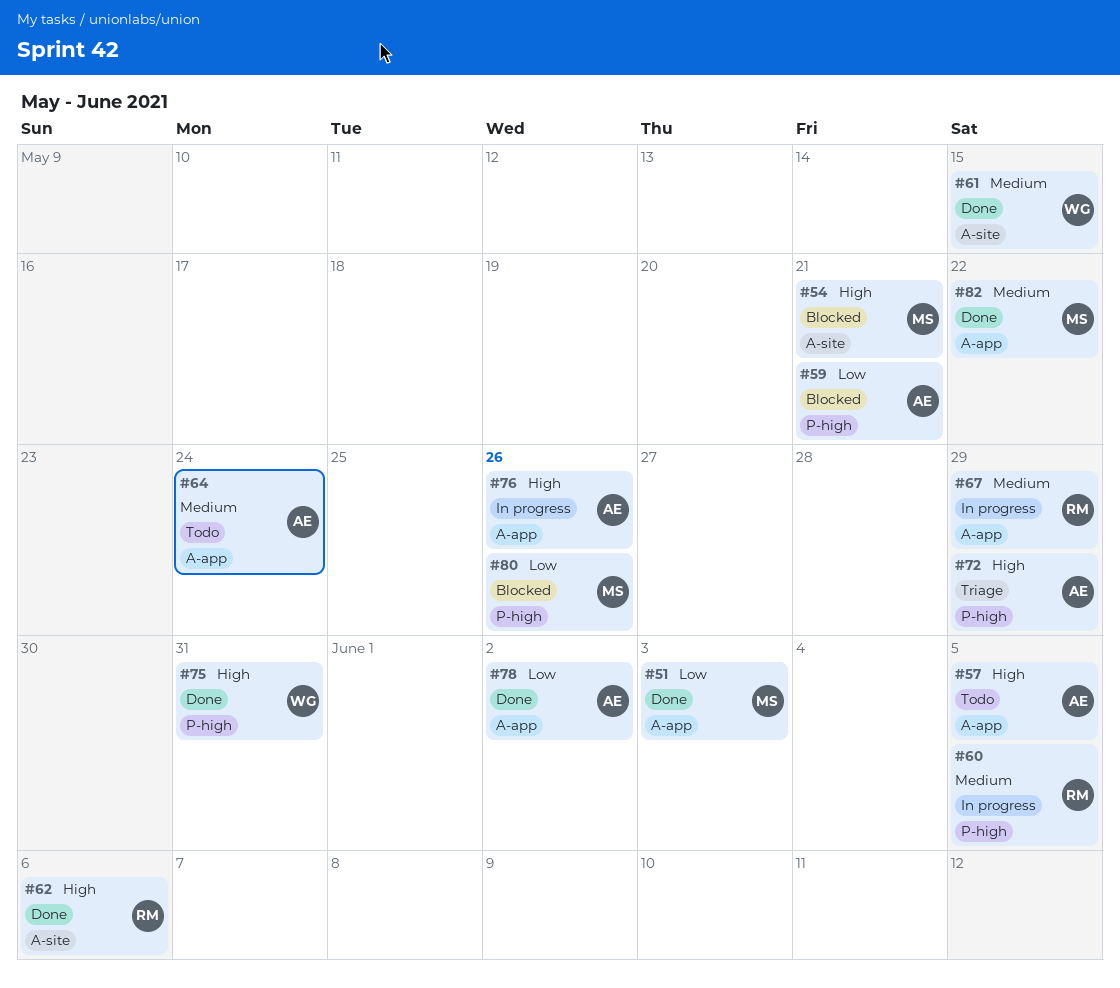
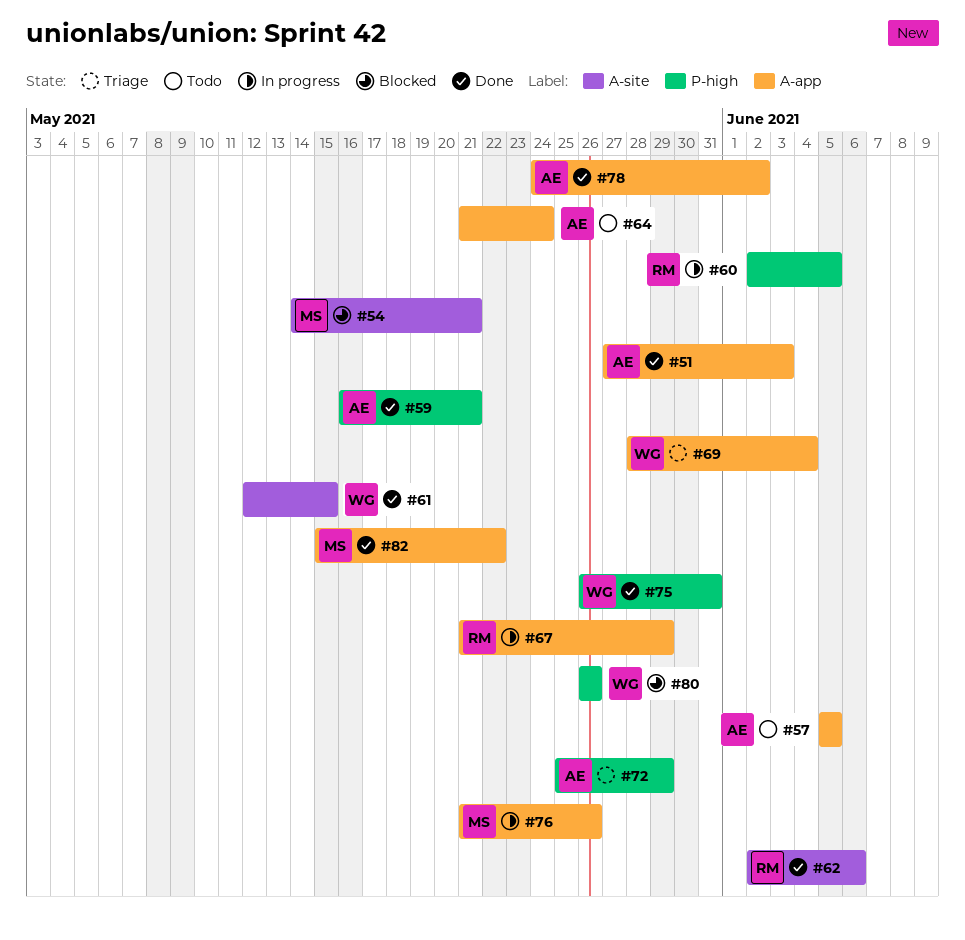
#51, owner: MS -> AE
#59, status: Blocked -> Done
#69: none -> present
#76, owner: AE -> MS
#80, owner: MS -> WG

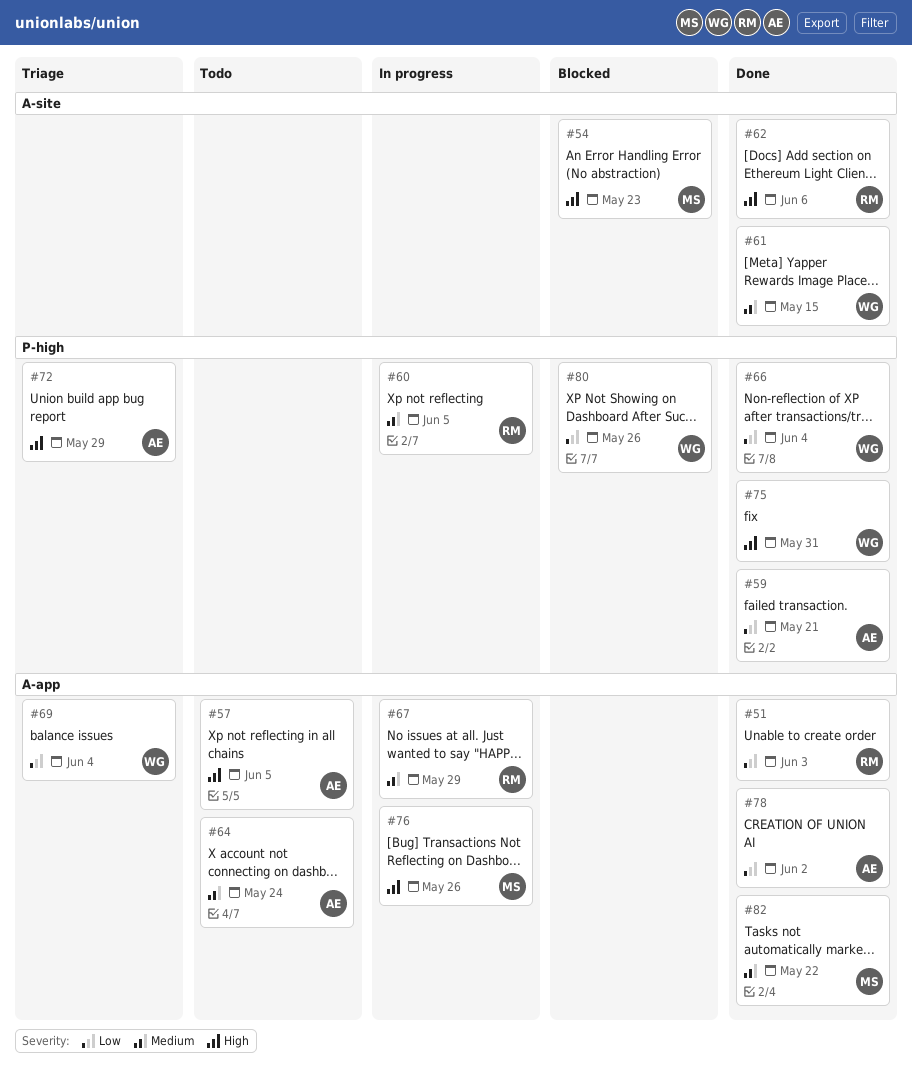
#51, owner: AE -> RM
#54, due: May 21 -> May 23
#66: none -> present

